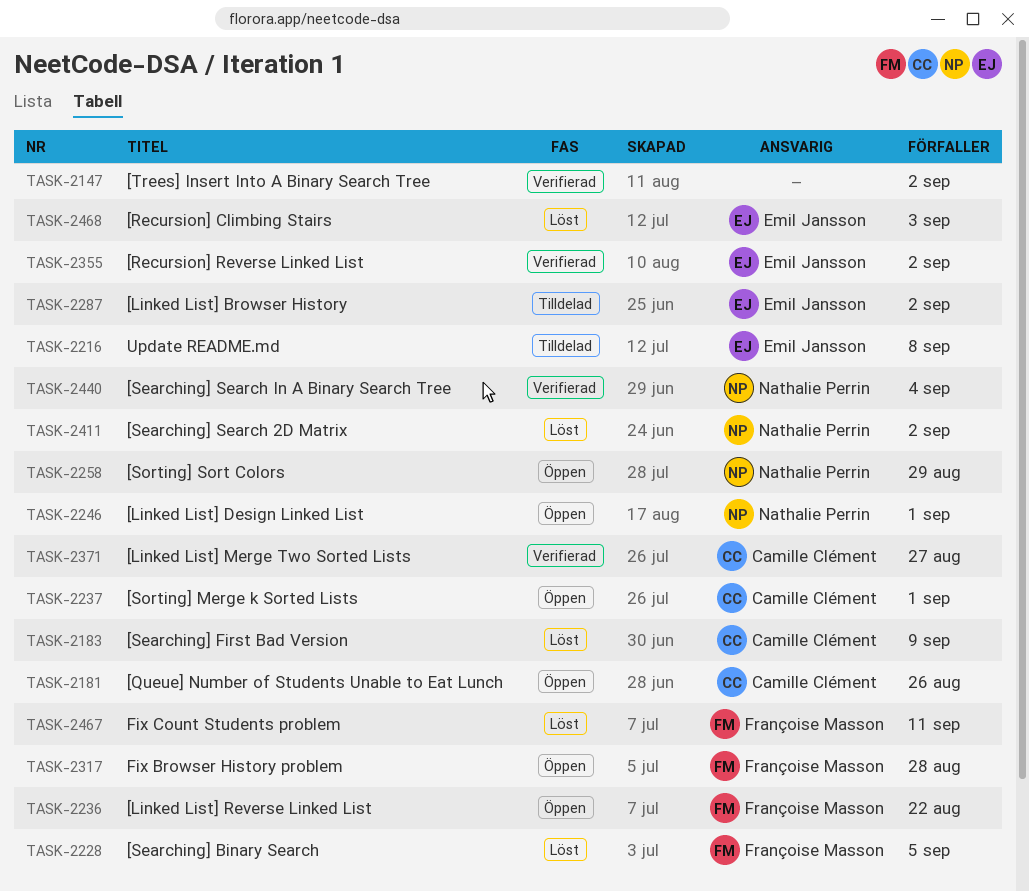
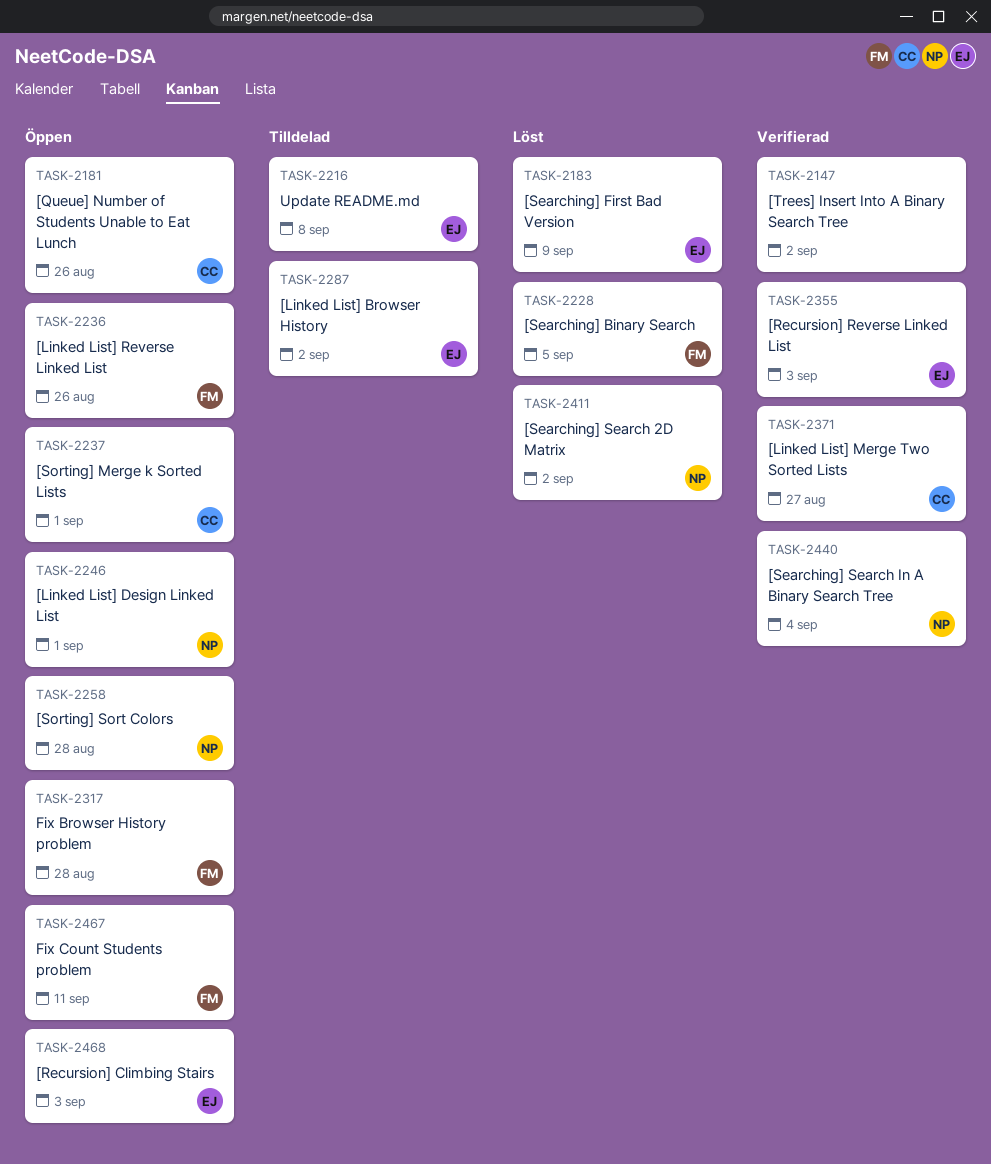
TASK-2183, owner: Camille Clément -> Emil Jansson
TASK-2236, due: Aug 22 -> Aug 26
TASK-2258, due: Aug 29 -> Aug 28
TASK-2355, due: Sep 2 -> Sep 3
TASK-2467, status: Löst -> Öppen
TASK-2468, status: Löst -> Öppen

